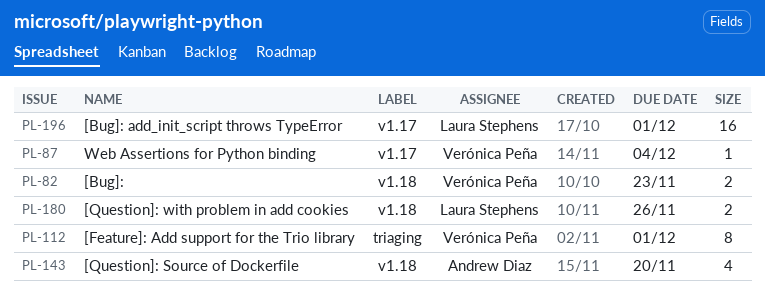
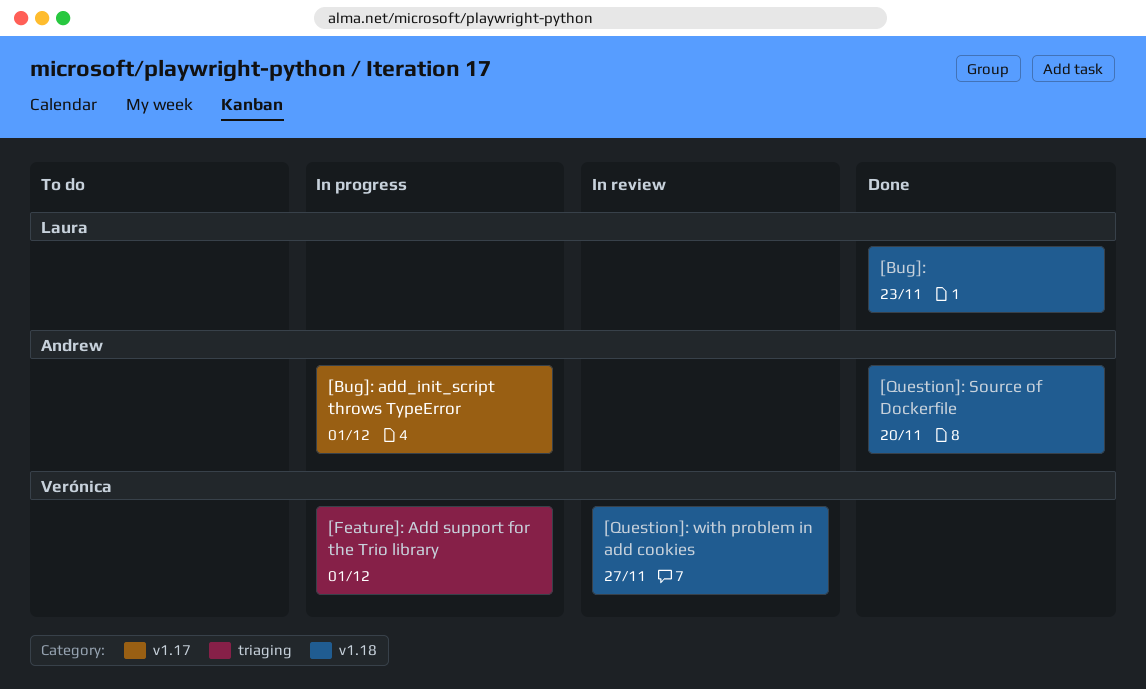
[Bug]:, owner: Verónica Peña -> Laura Stephens
[Bug]: add_init_script throws TypeError, owner: Laura Stephens -> Andrew Diaz
[Question]: with problem in add cookies, owner: Laura Stephens -> Verónica Peña
[Question]: with problem in add cookies, due: Nov 26 -> Nov 27
Web Assertions for Python binding: present -> none

